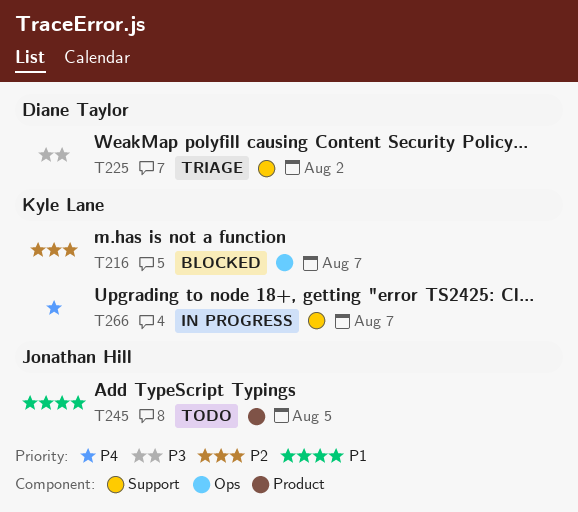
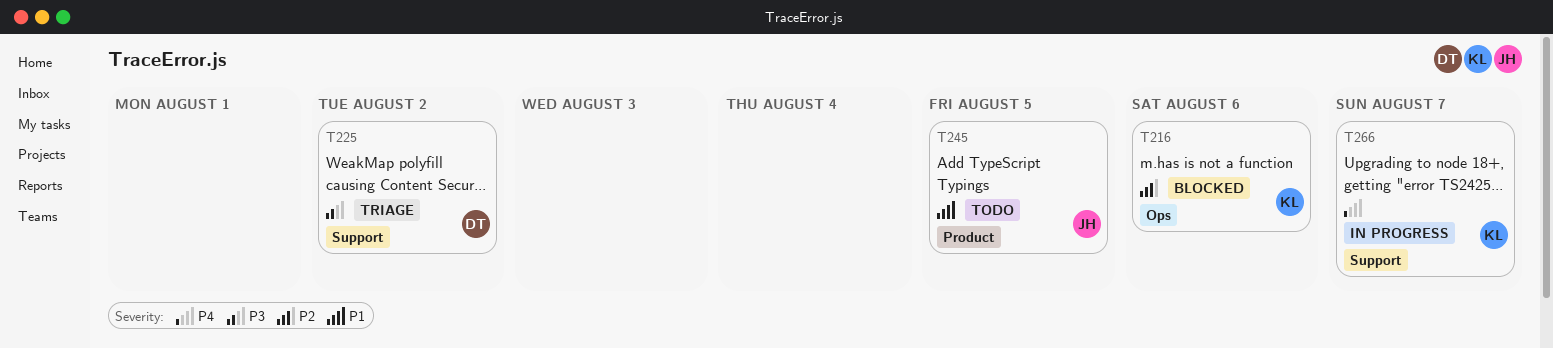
T216, due: Aug 7 -> Aug 6

